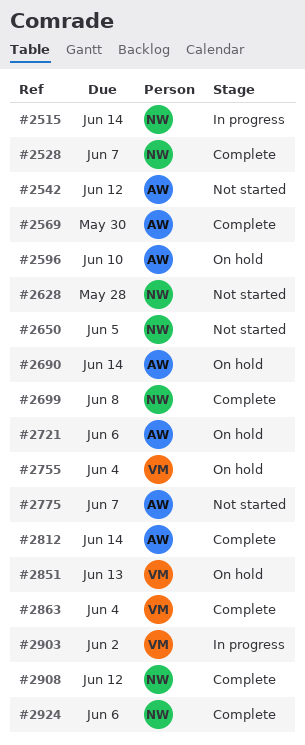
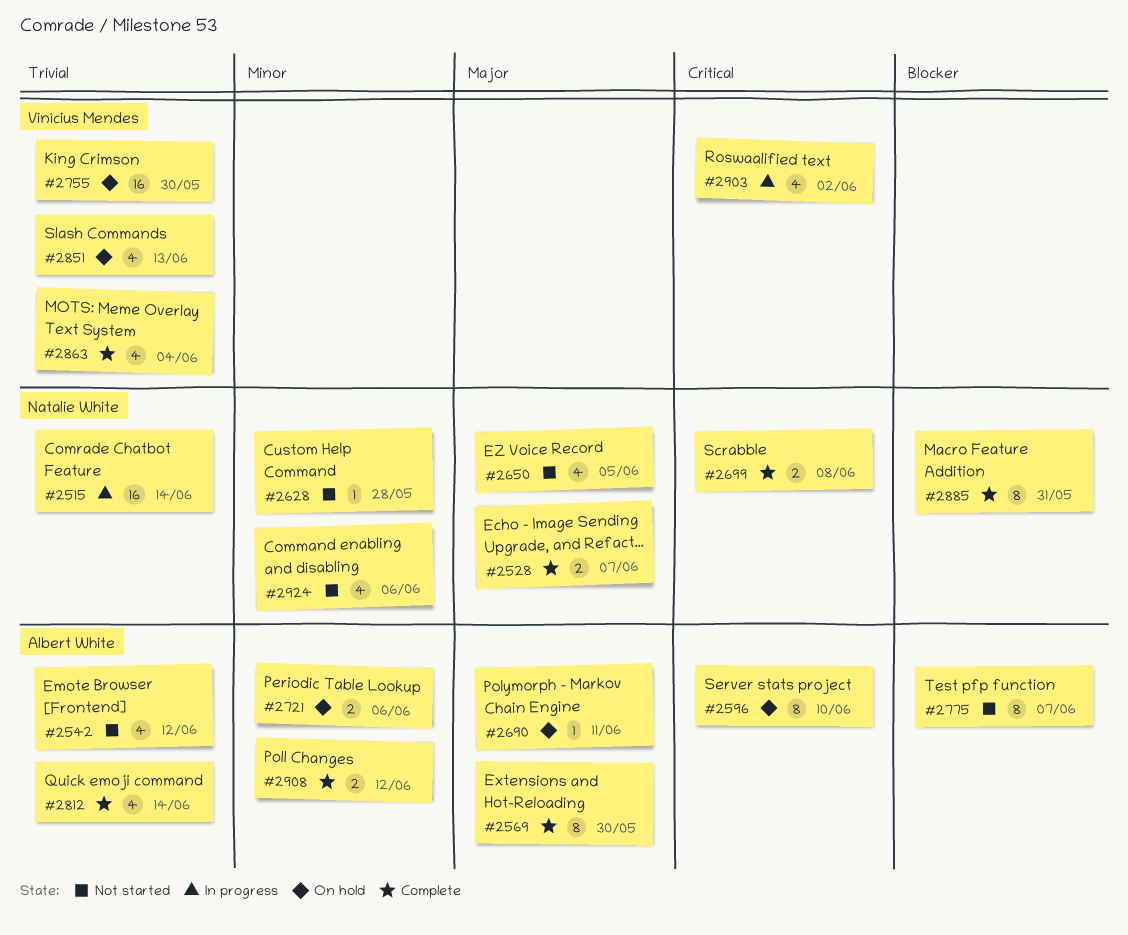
#2690, due: Jun 14 -> Jun 11
#2755, due: Jun 4 -> May 30
#2885: none -> present
#2908, owner: Natalie White -> Albert White
#2924, status: Complete -> Not started

